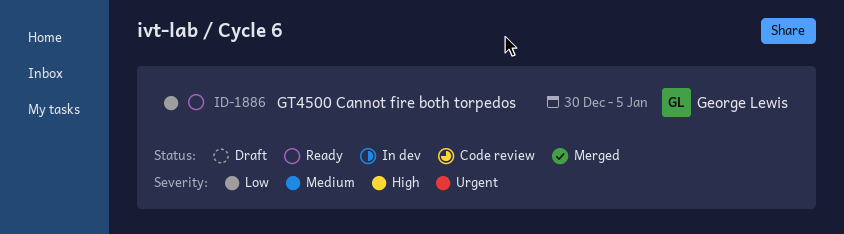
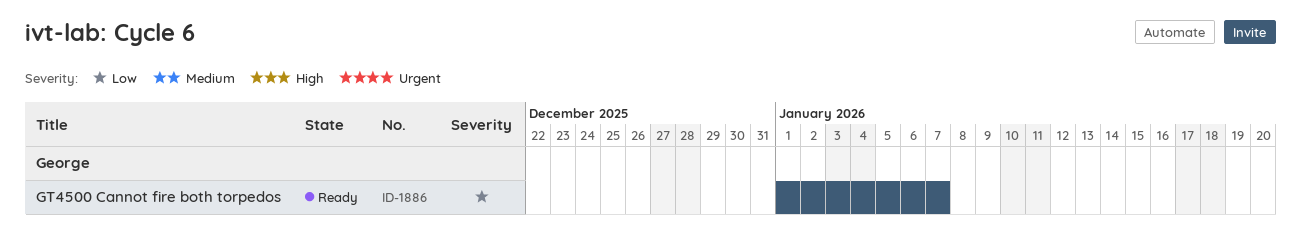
ID-1886, start: Dec 30 -> Jan 1
ID-1886, due: Jan 5 -> Jan 7

